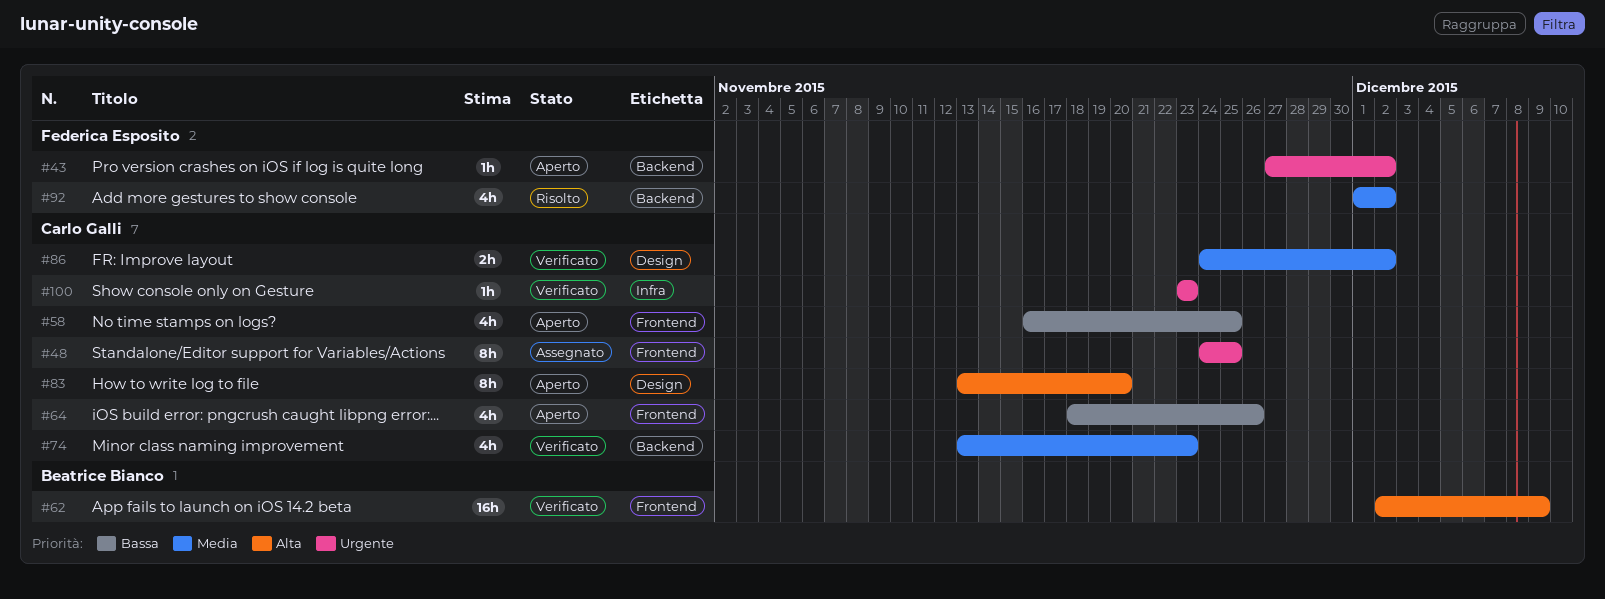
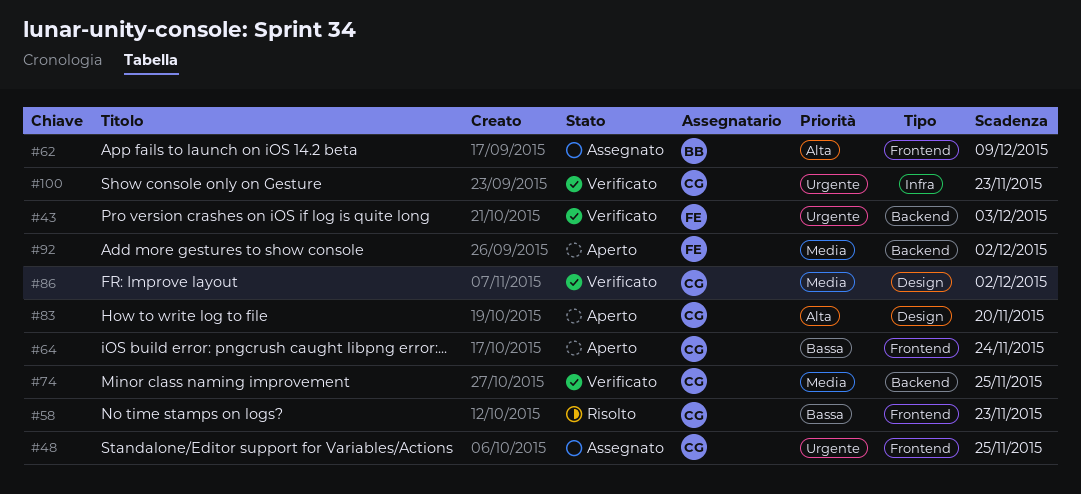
#43, status: Aperto -> Verificato
#43, due: Dec 2 -> Dec 3
#58, status: Aperto -> Risolto
#58, due: Nov 25 -> Nov 23
#62, status: Verificato -> Assegnato
#64, due: Nov 26 -> Nov 24
#74, due: Nov 23 -> Nov 25
#92, status: Risolto -> Aperto

